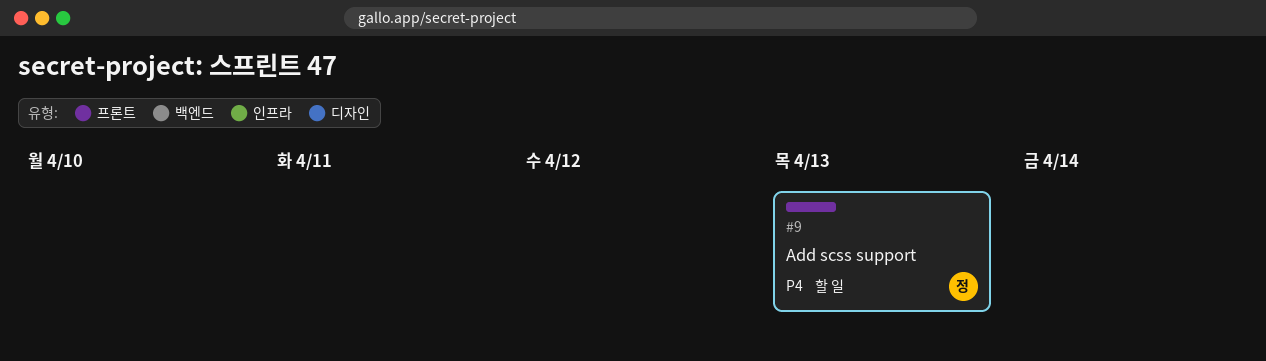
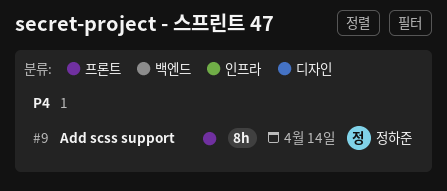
#9, due: Apr 13 -> Apr 14

